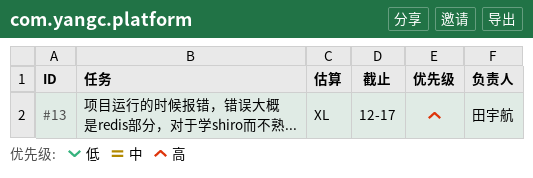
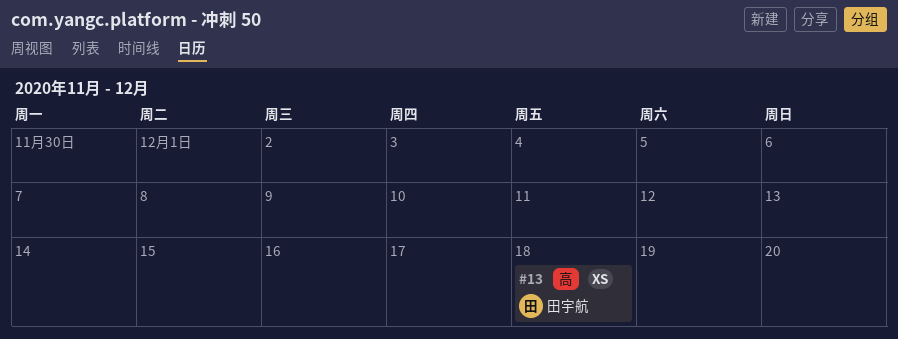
#13, estimate: XL -> XS
#13, due: Dec 17 -> Dec 18

